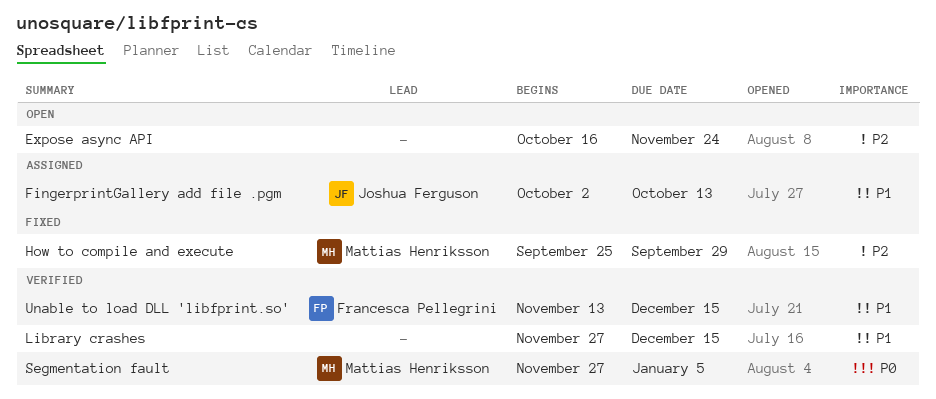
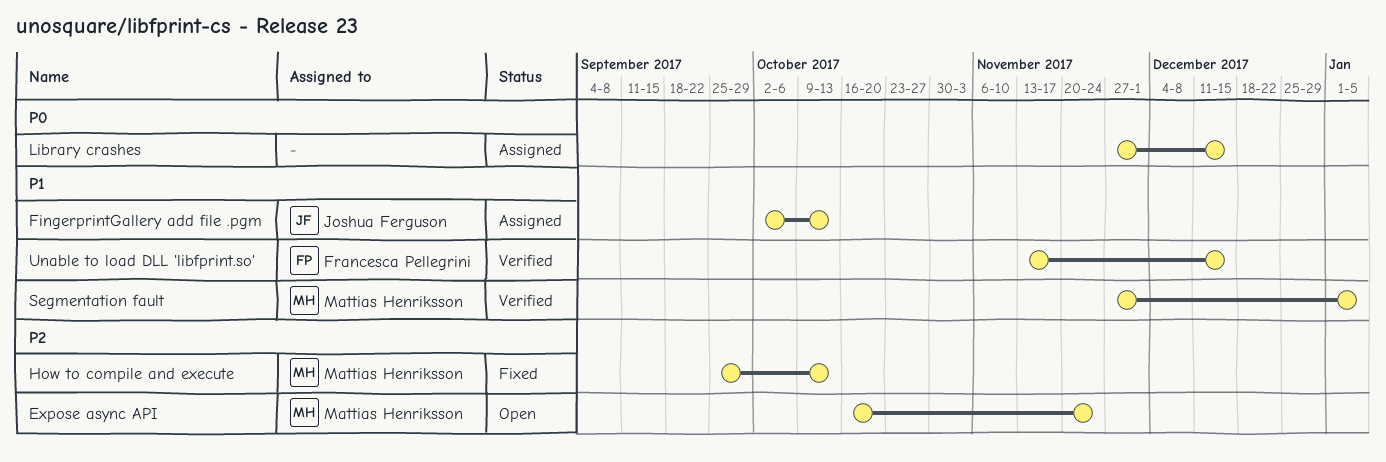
Expose async API, owner: none -> Mattias Henriksson
How to compile and execute, due: Sep 29 -> Oct 13
Library crashes, status: Verified -> Assigned
Library crashes, priority: P1 -> P0
Segmentation fault, priority: P0 -> P1

